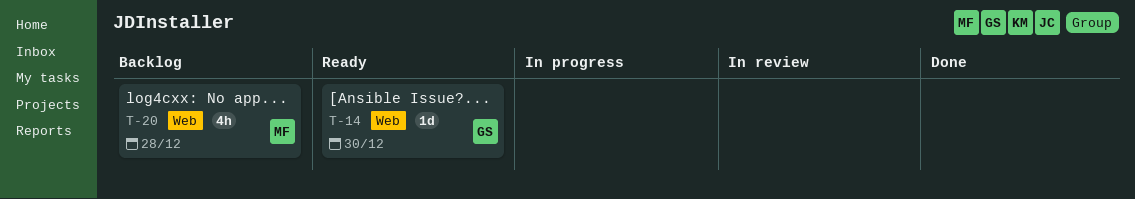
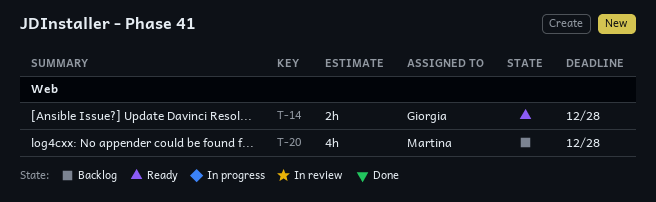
T-14, estimate: 1d -> 2h
T-14, due: Dec 30 -> Dec 28

